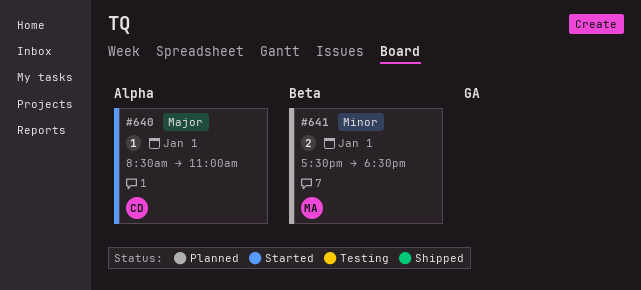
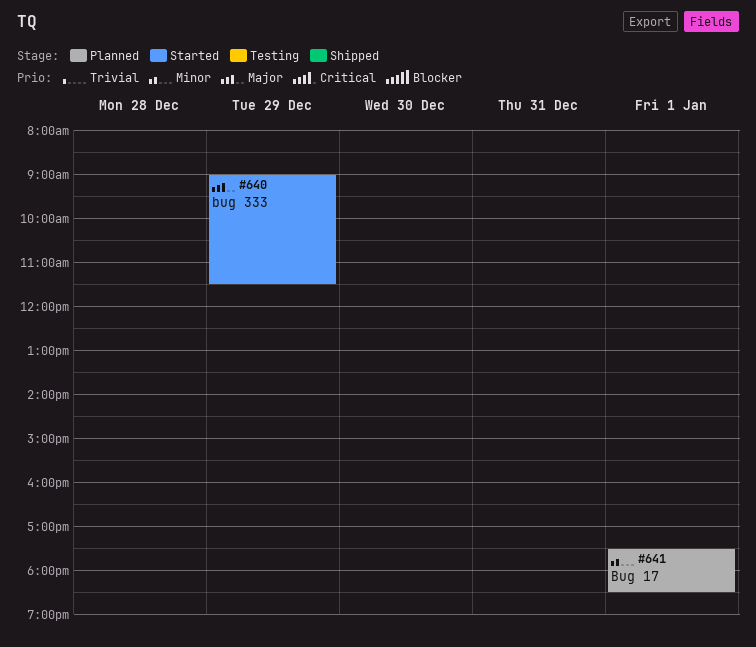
#640, day: Jan 1 -> Dec 29
#640, begins: 08:30 -> 09:00
#640, ends: 11:00 -> 11:30

